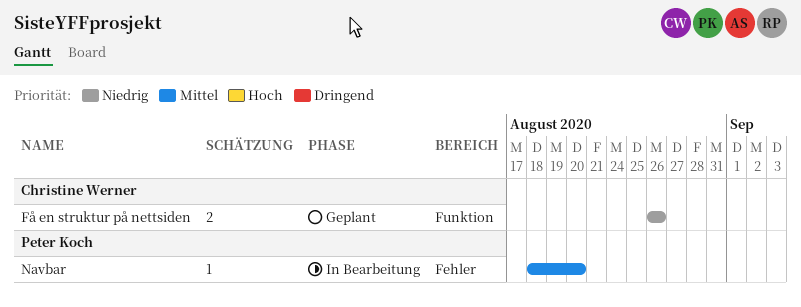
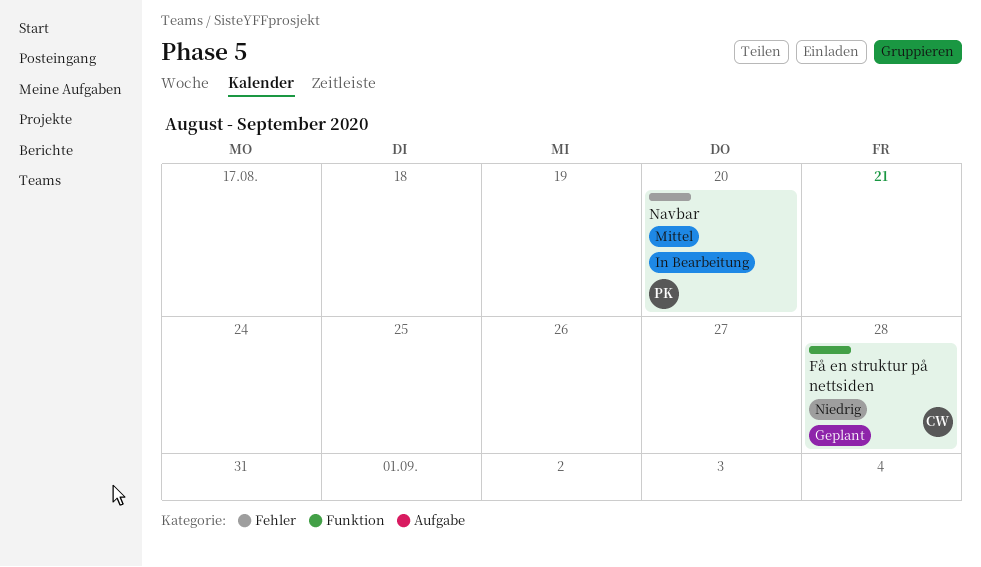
Få en struktur på nettsiden, due: Aug 26 -> Aug 28

